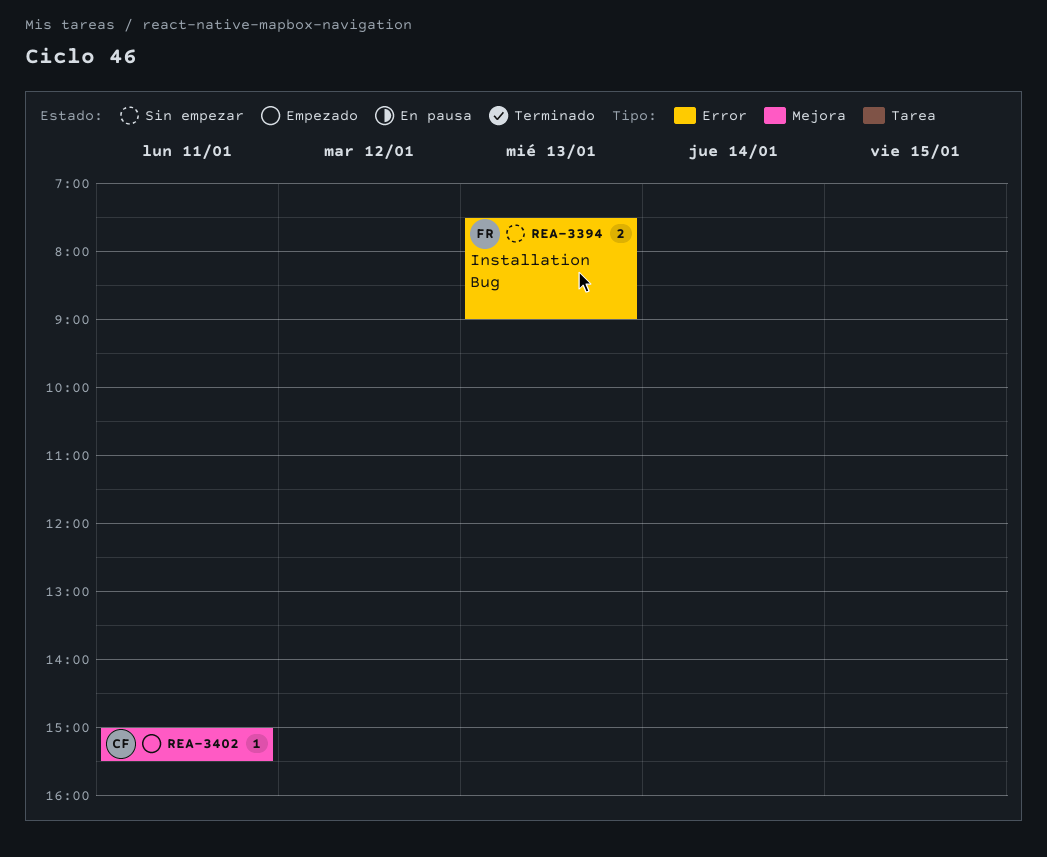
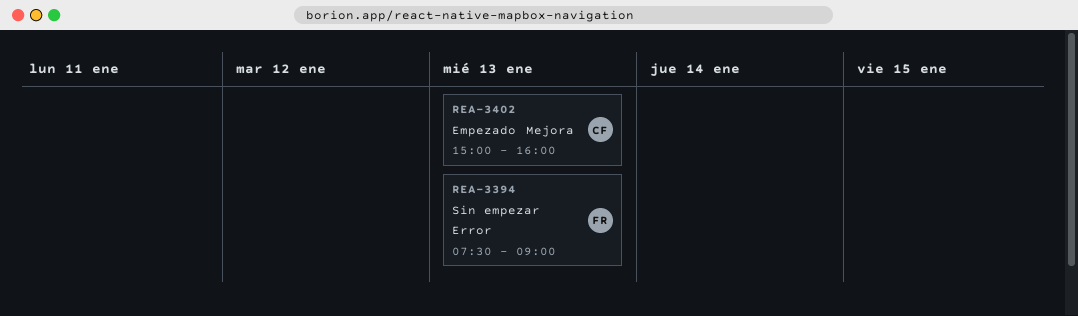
REA-3402, day: Jan 11 -> Jan 13
REA-3402, ends: 15:30 -> 16:00

